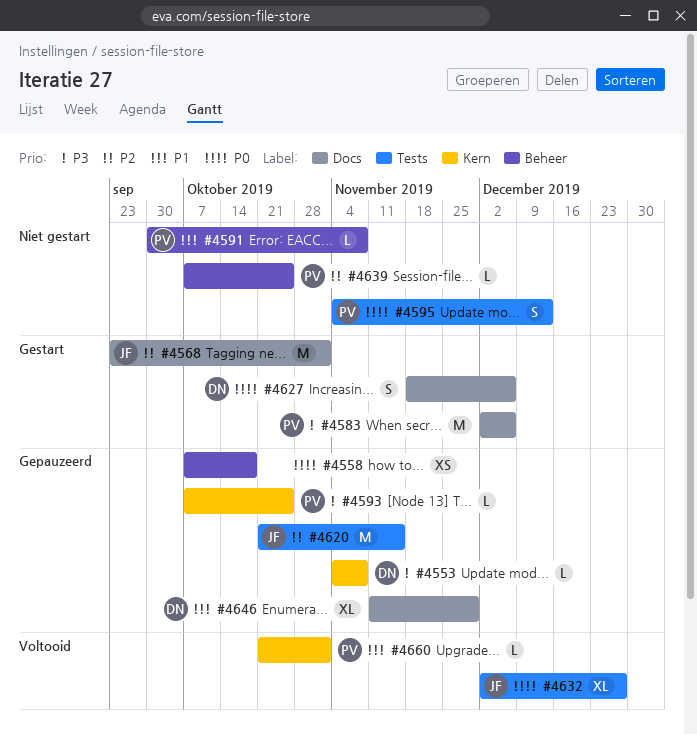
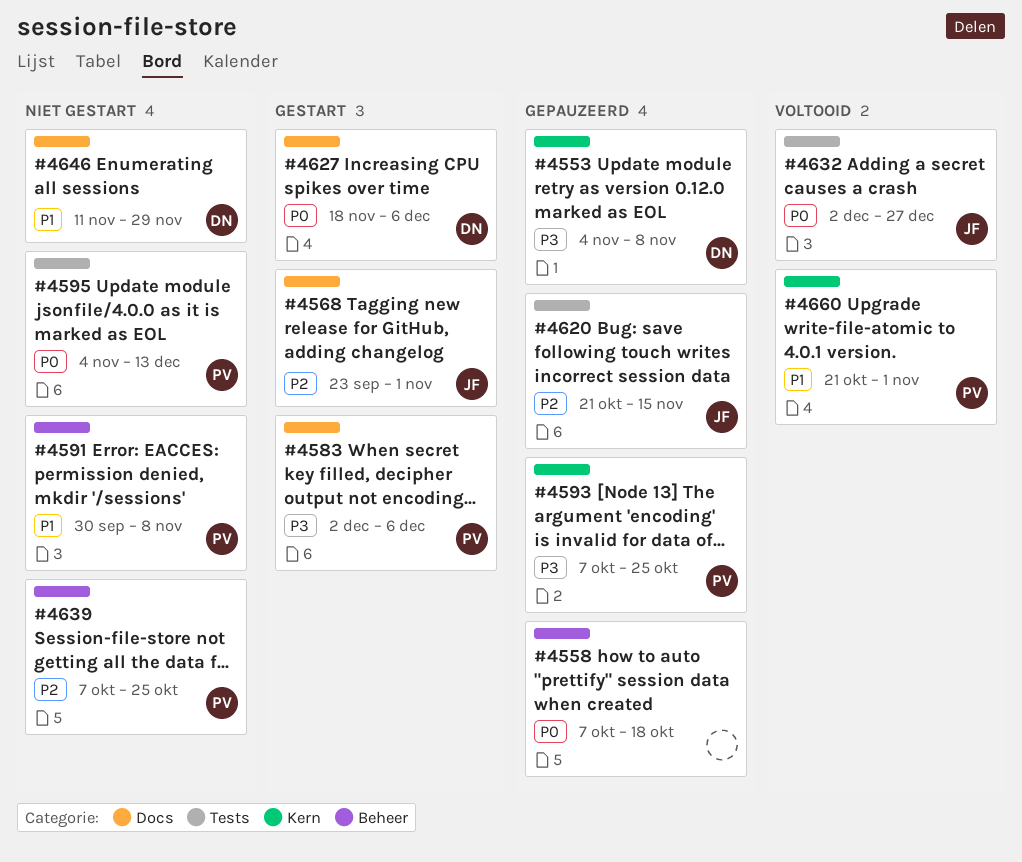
#4646, status: Gepauzeerd -> Niet gestart

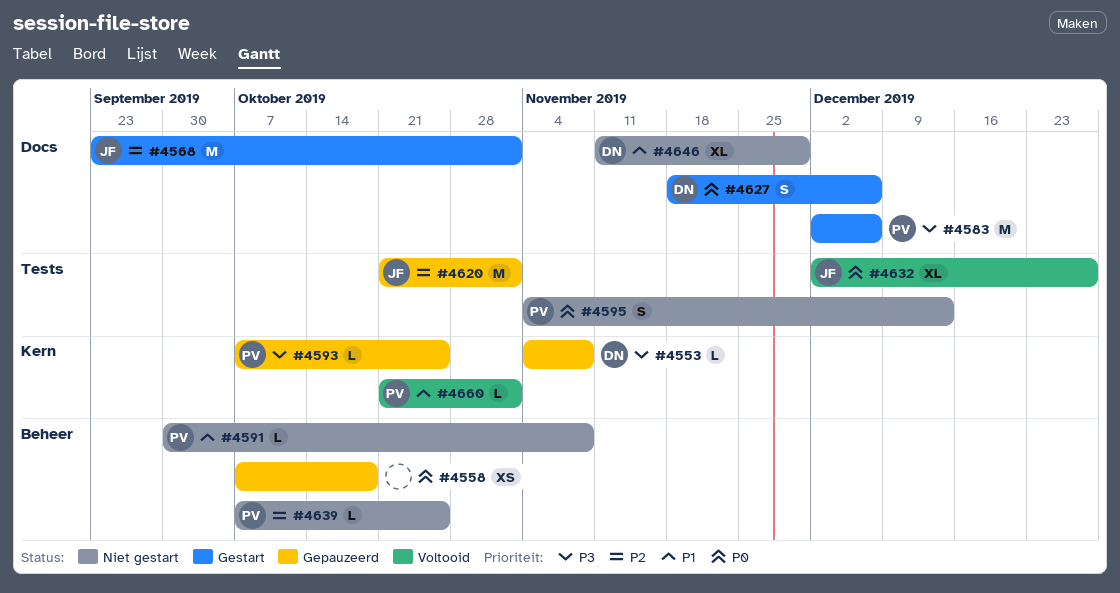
#4620, due: Nov 15 -> Nov 1

